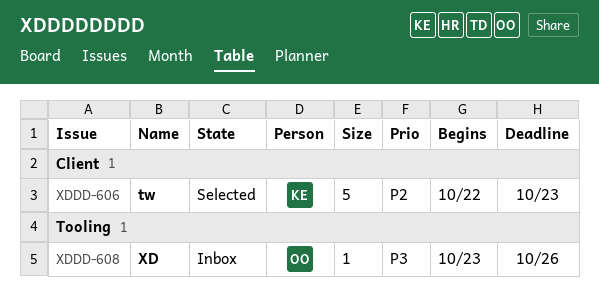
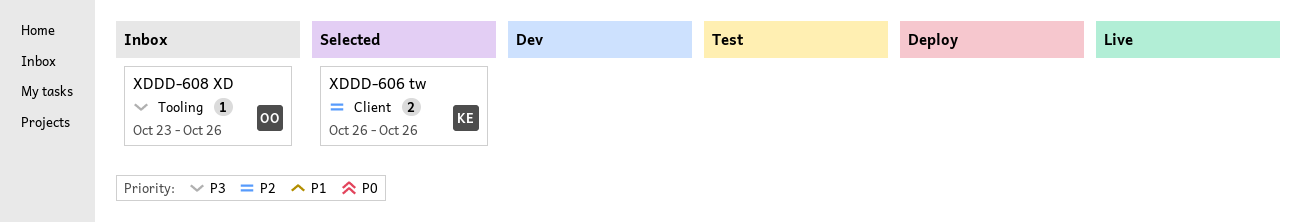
XDDD-606, estimate: 5 -> 2
XDDD-606, start: Oct 22 -> Oct 26
XDDD-606, due: Oct 23 -> Oct 26

